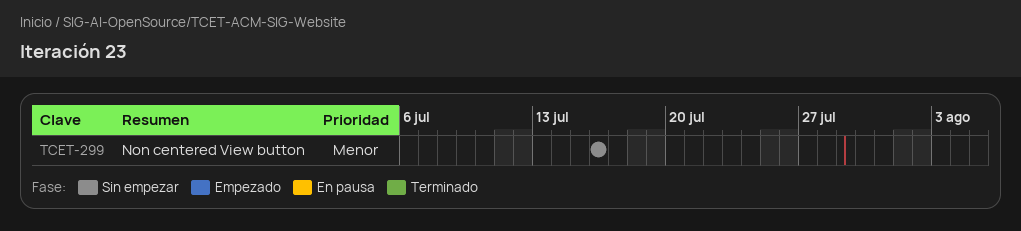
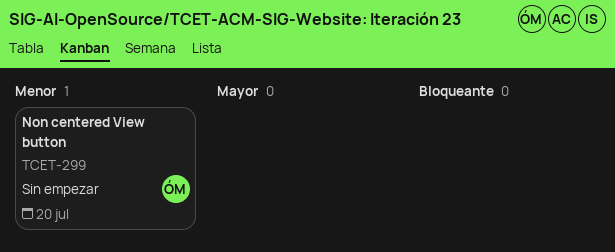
TCET-299, due: Jul 16 -> Jul 20

